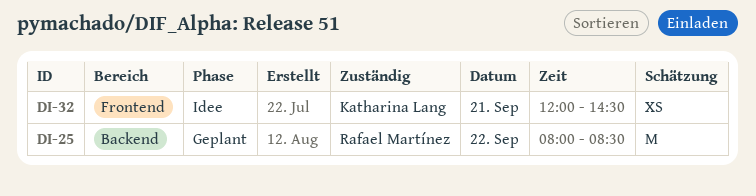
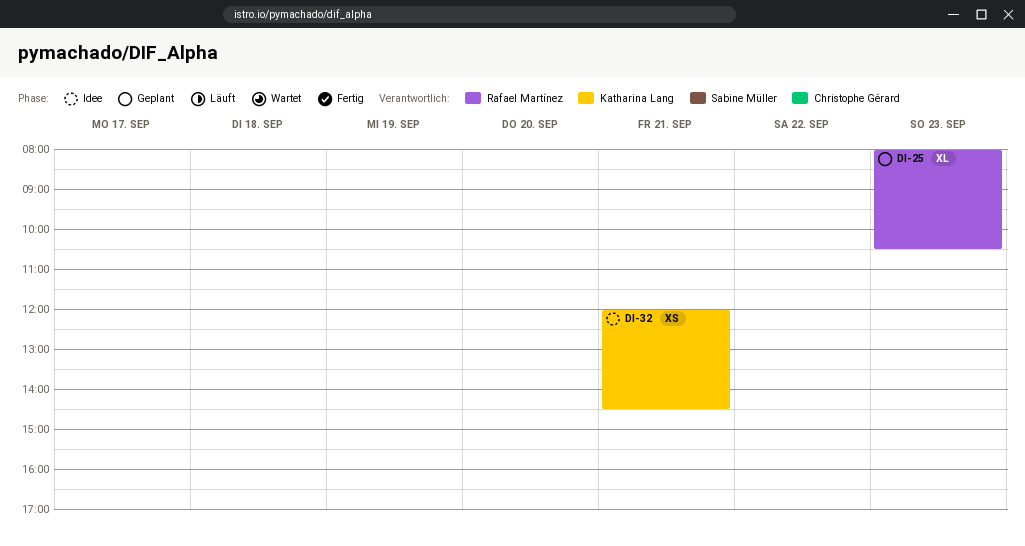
DI-25, estimate: M -> XL
DI-25, day: Sep 22 -> Sep 23
DI-25, ends: 08:30 -> 10:30

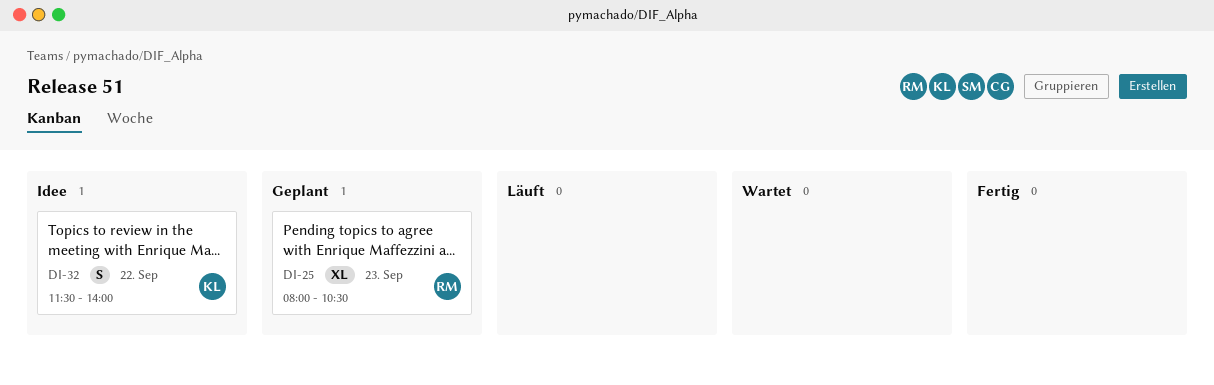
DI-32, estimate: XS -> S
DI-32, day: Sep 21 -> Sep 22
DI-32, begins: 12:00 -> 11:30
DI-32, ends: 14:30 -> 14:00

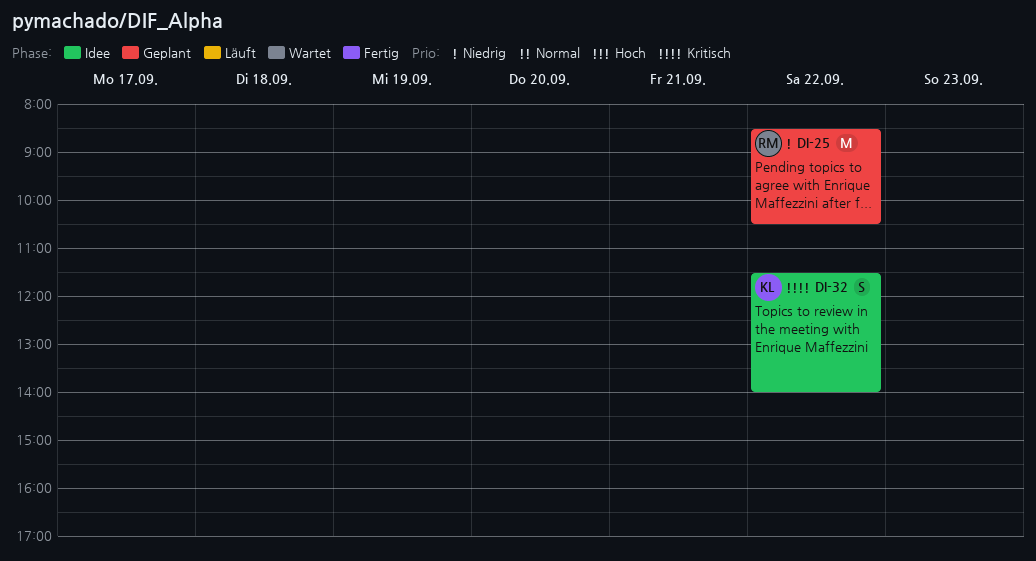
DI-25, estimate: XL -> M
DI-25, day: Sep 23 -> Sep 22
DI-25, begins: 08:00 -> 08:30

